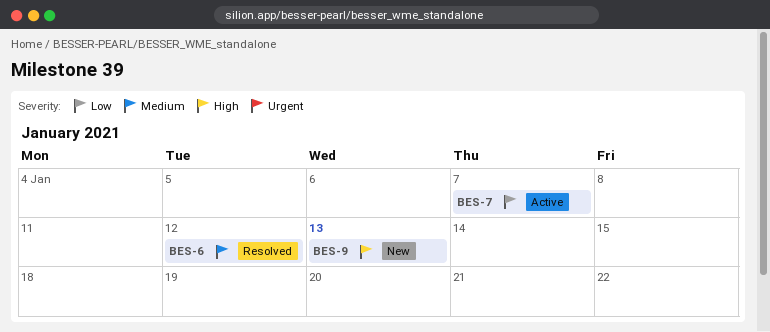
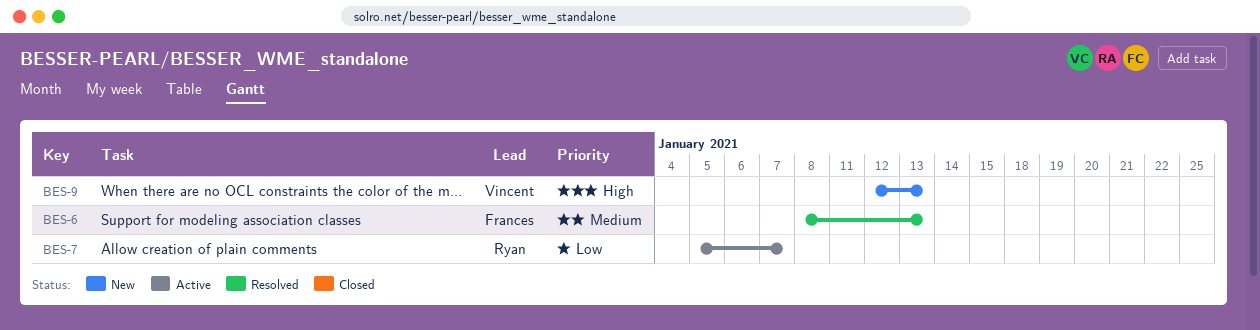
BES-6, due: Jan 12 -> Jan 13

